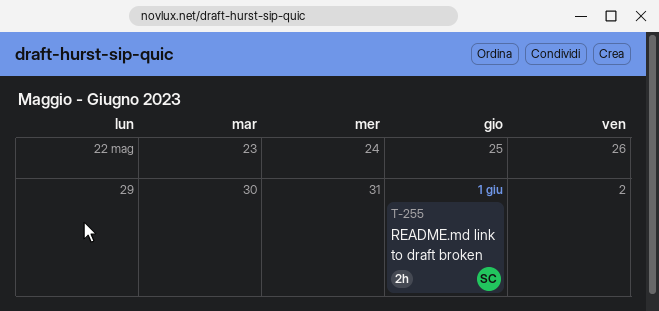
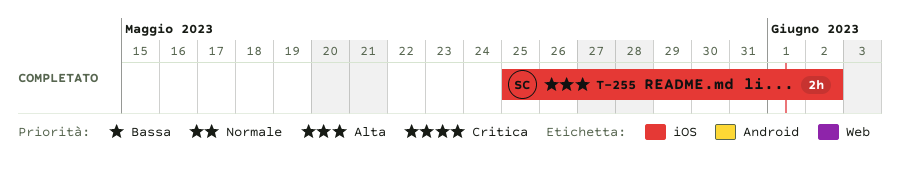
T-255, due: Jun 1 -> Jun 2

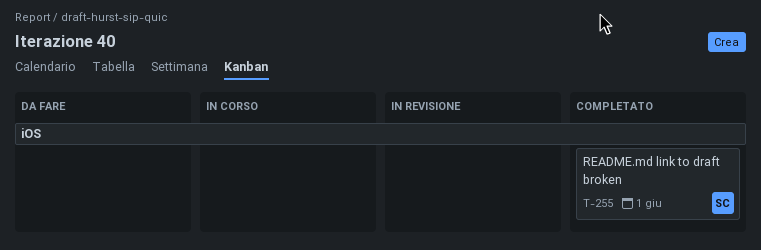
T-255, due: Jun 2 -> Jun 1

